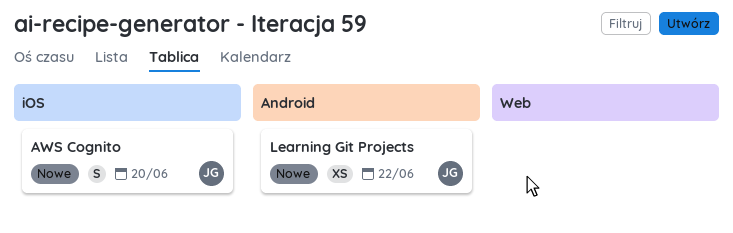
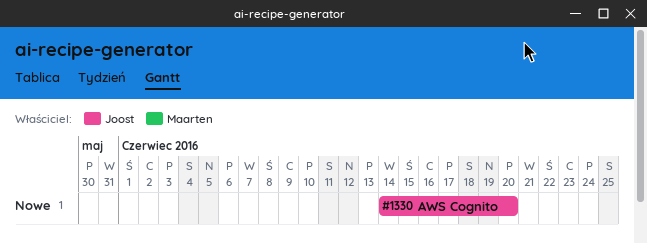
Learning Git Projects: present -> none

